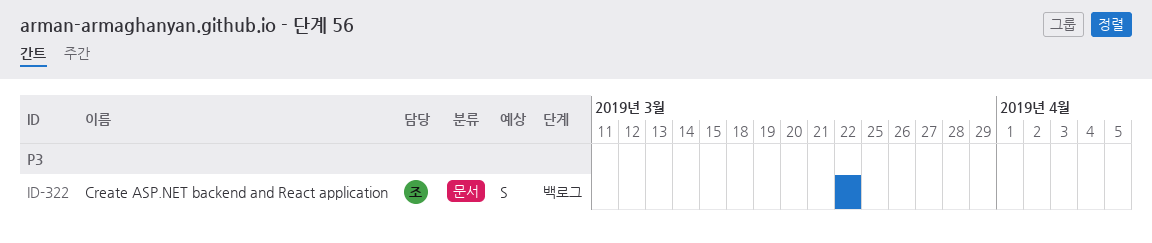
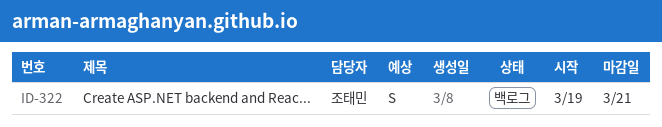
ID-322, start: Mar 22 -> Mar 19
ID-322, due: Mar 22 -> Mar 21

